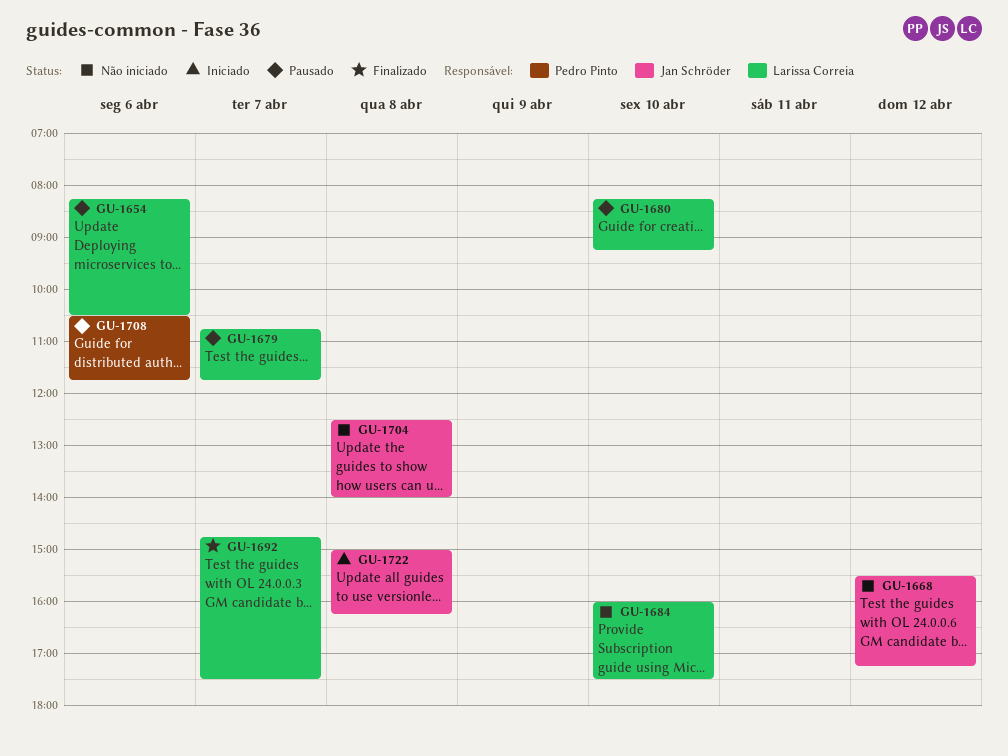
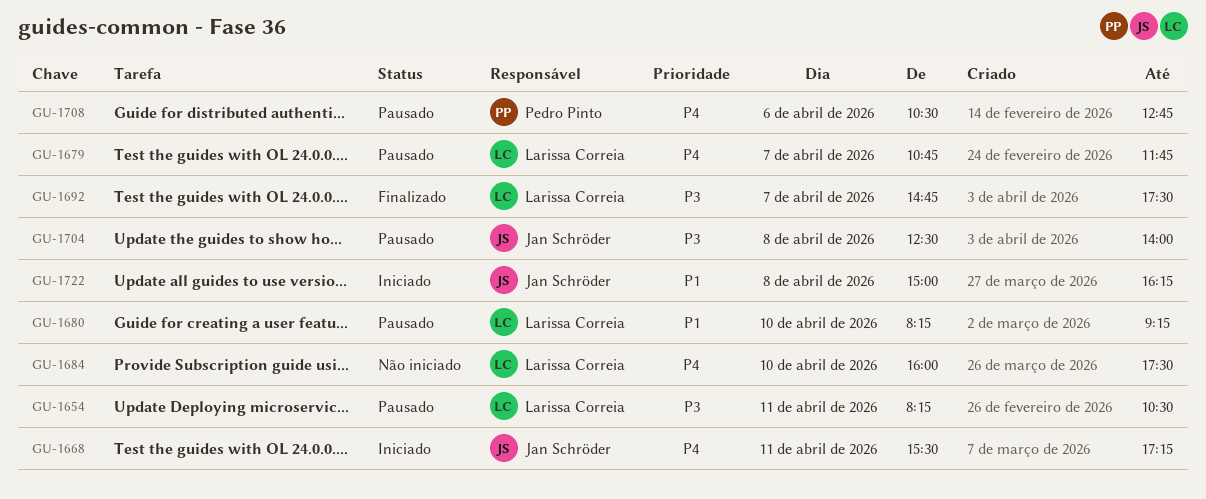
GU-1654, day: Apr 6 -> Apr 11
GU-1668, status: Não iniciado -> Iniciado
GU-1668, day: Apr 12 -> Apr 11
GU-1704, status: Não iniciado -> Pausado
GU-1708, ends: 11:45 -> 12:45

